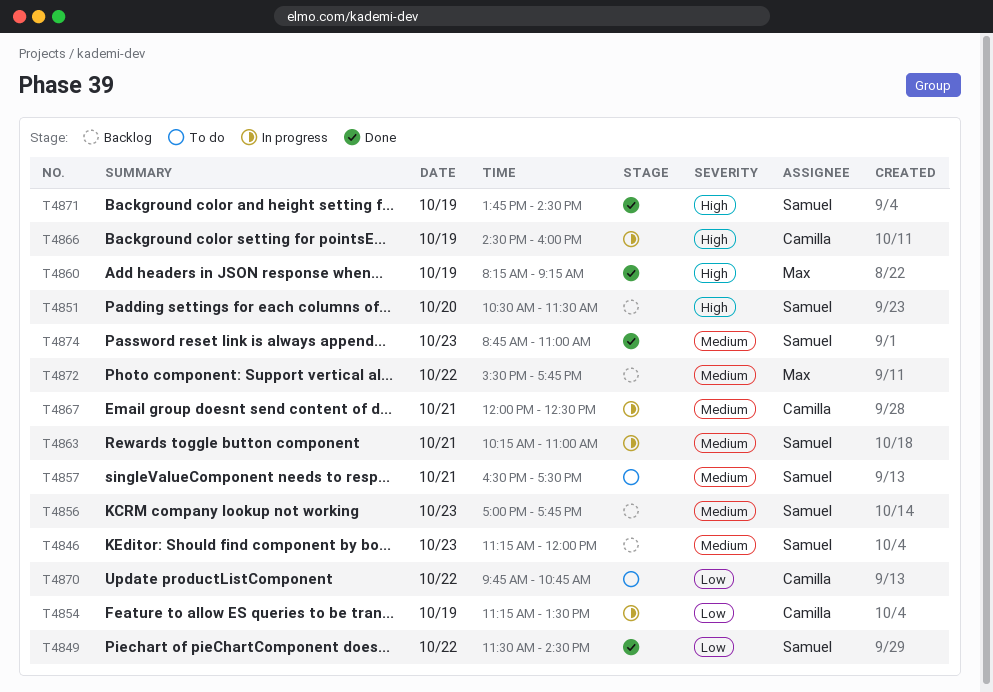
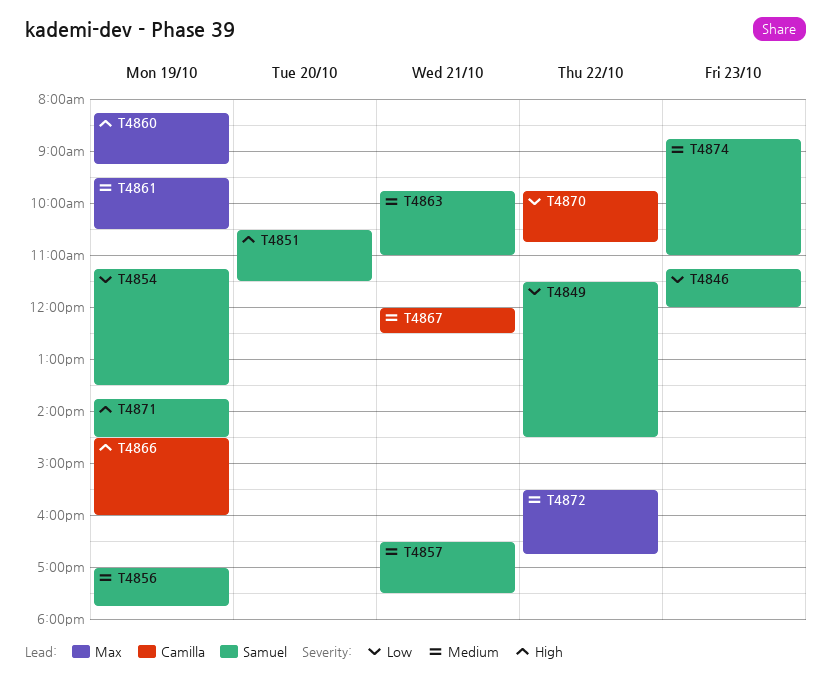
T4846, priority: Medium -> Low
T4854, owner: Camilla -> Samuel
T4856, day: Oct 23 -> Oct 19
T4861: none -> present
T4863, begins: 10:15 -> 09:45
T4872, ends: 17:45 -> 16:45

